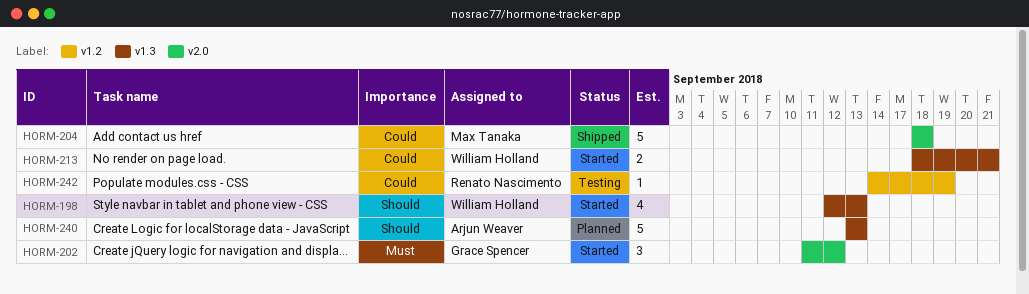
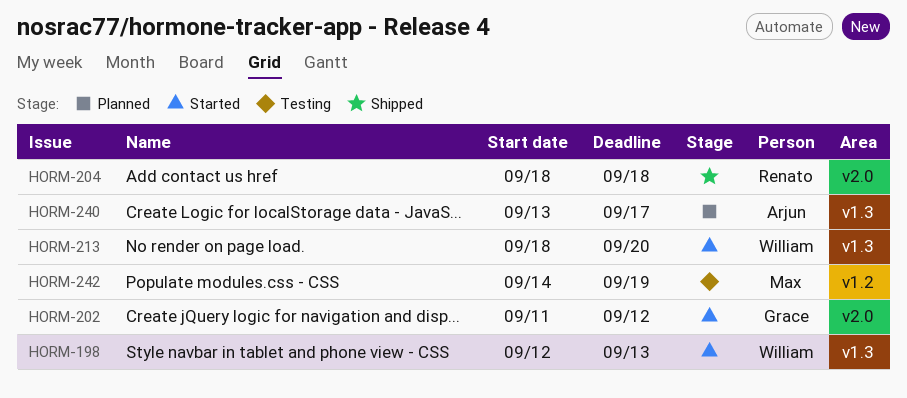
HORM-204, owner: Max Tanaka -> Renato Nascimento
HORM-213, due: Sep 21 -> Sep 20
HORM-240, due: Sep 13 -> Sep 17
HORM-242, owner: Renato Nascimento -> Max Tanaka

